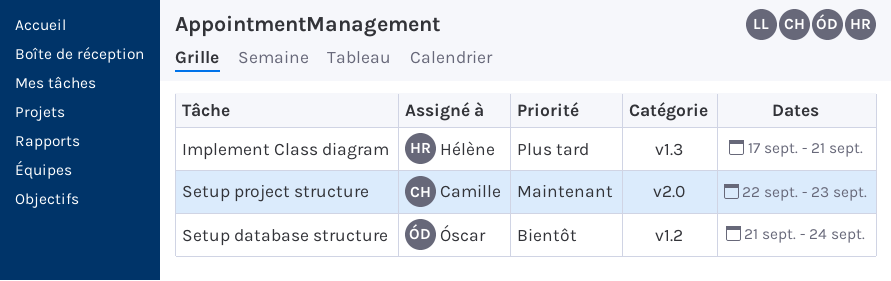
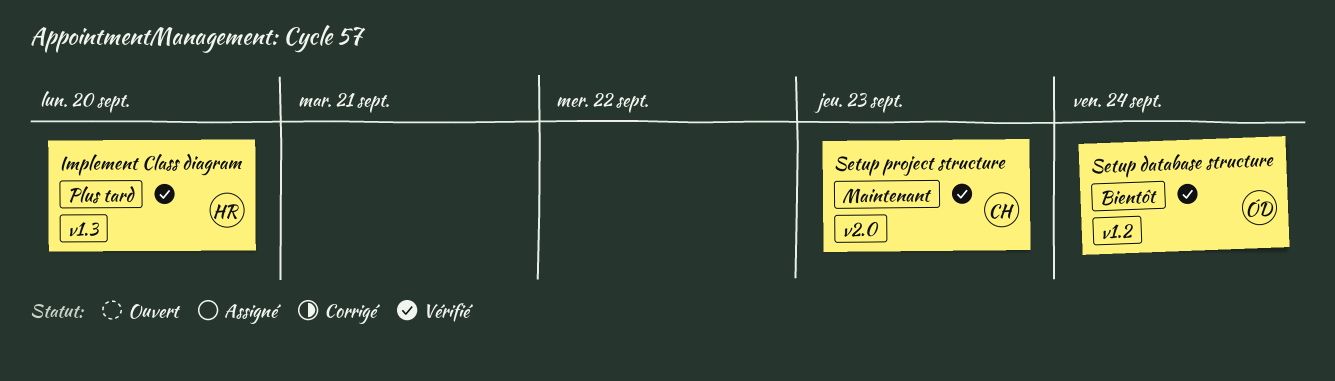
Implement Class diagram, due: Sep 21 -> Sep 20

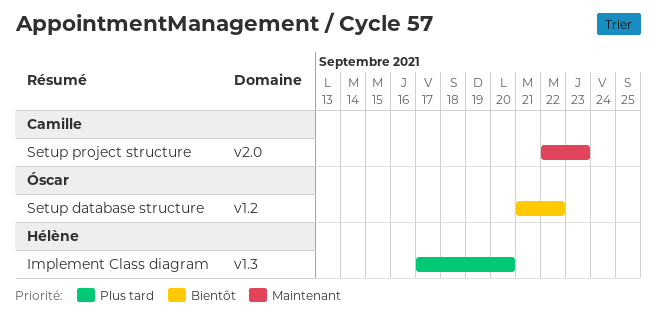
Setup database structure, due: Sep 24 -> Sep 22

